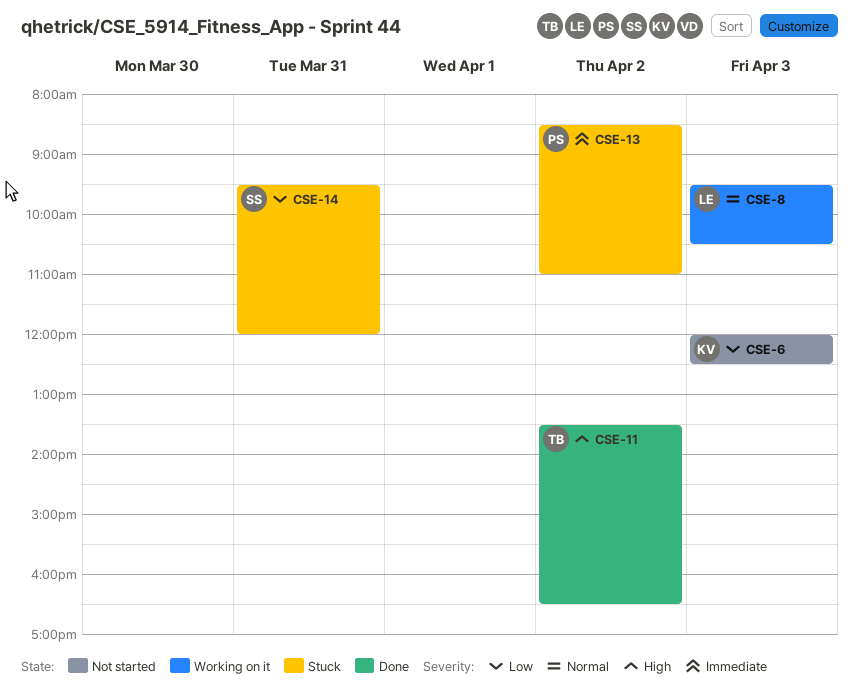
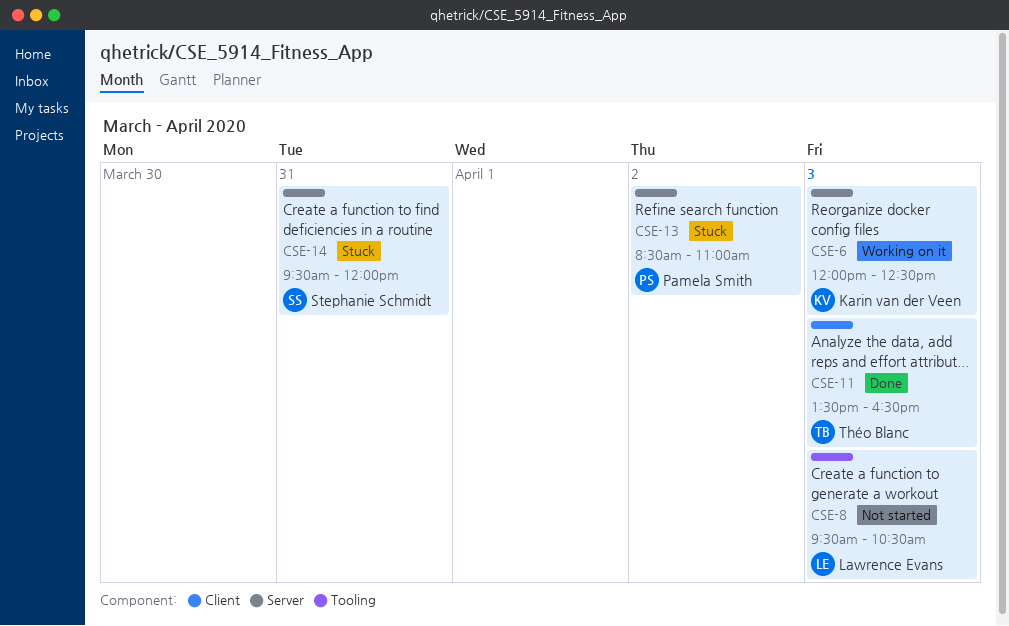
CSE-6, status: Not started -> Working on it
CSE-8, status: Working on it -> Not started
CSE-11, day: Apr 2 -> Apr 3

